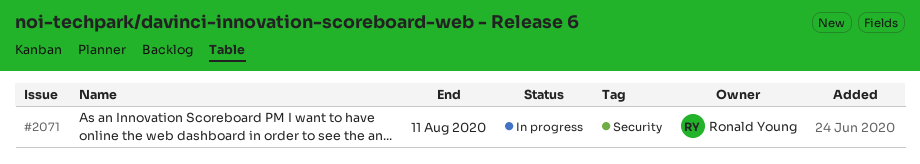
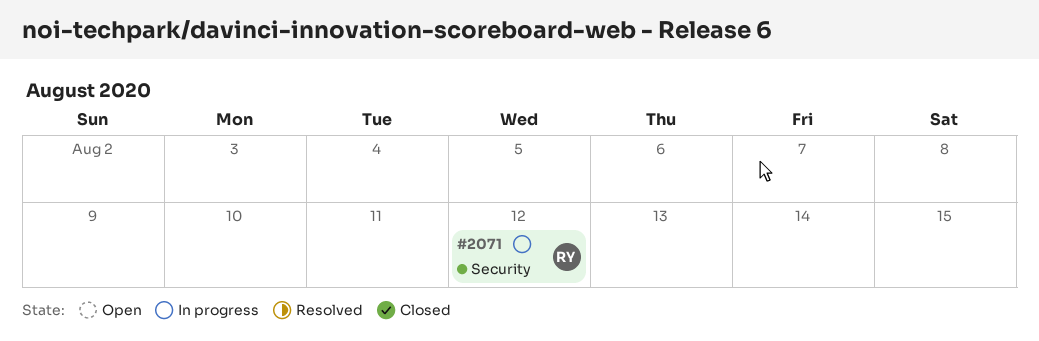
#2071, due: Aug 11 -> Aug 12

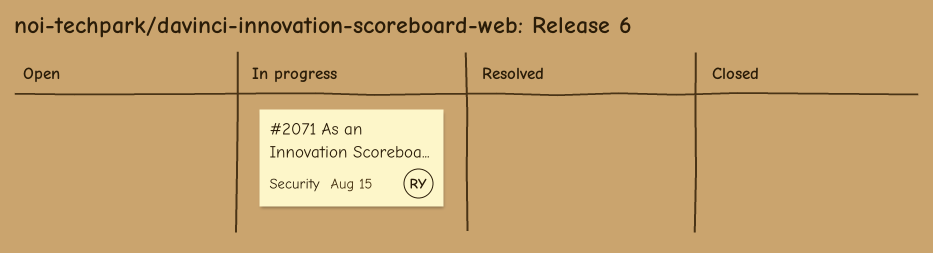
#2071, due: Aug 12 -> Aug 15

